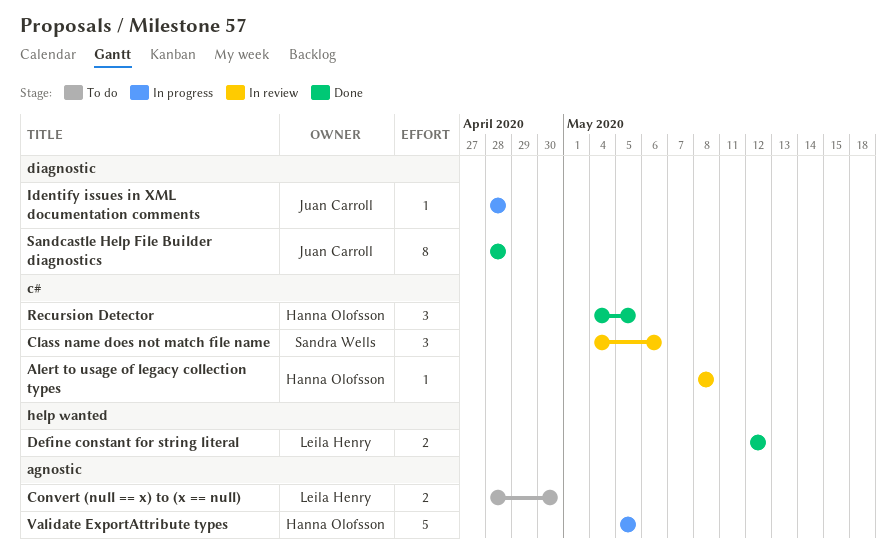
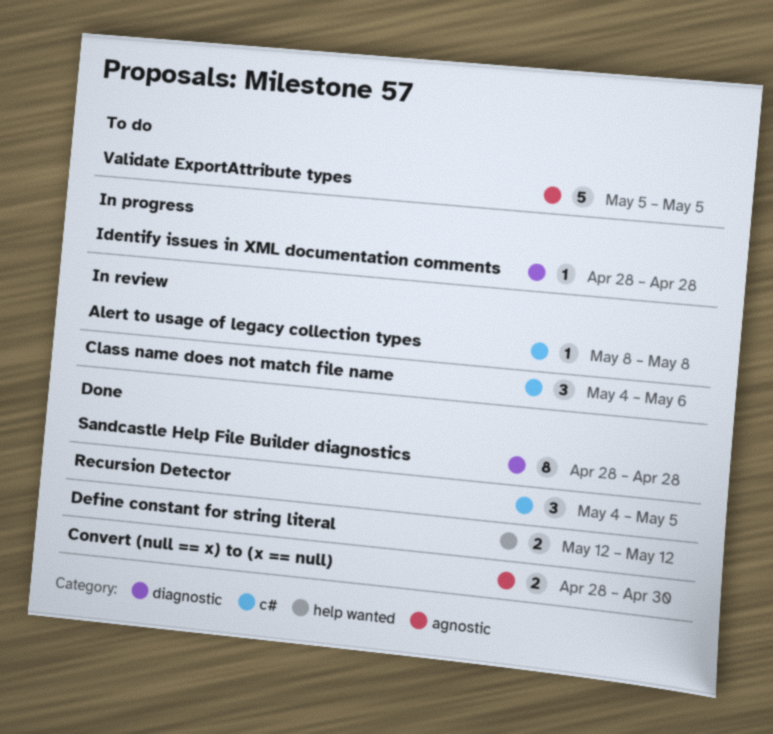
Convert (null == x) to (x == null), status: To do -> Done
Validate ExportAttribute types, status: In progress -> To do

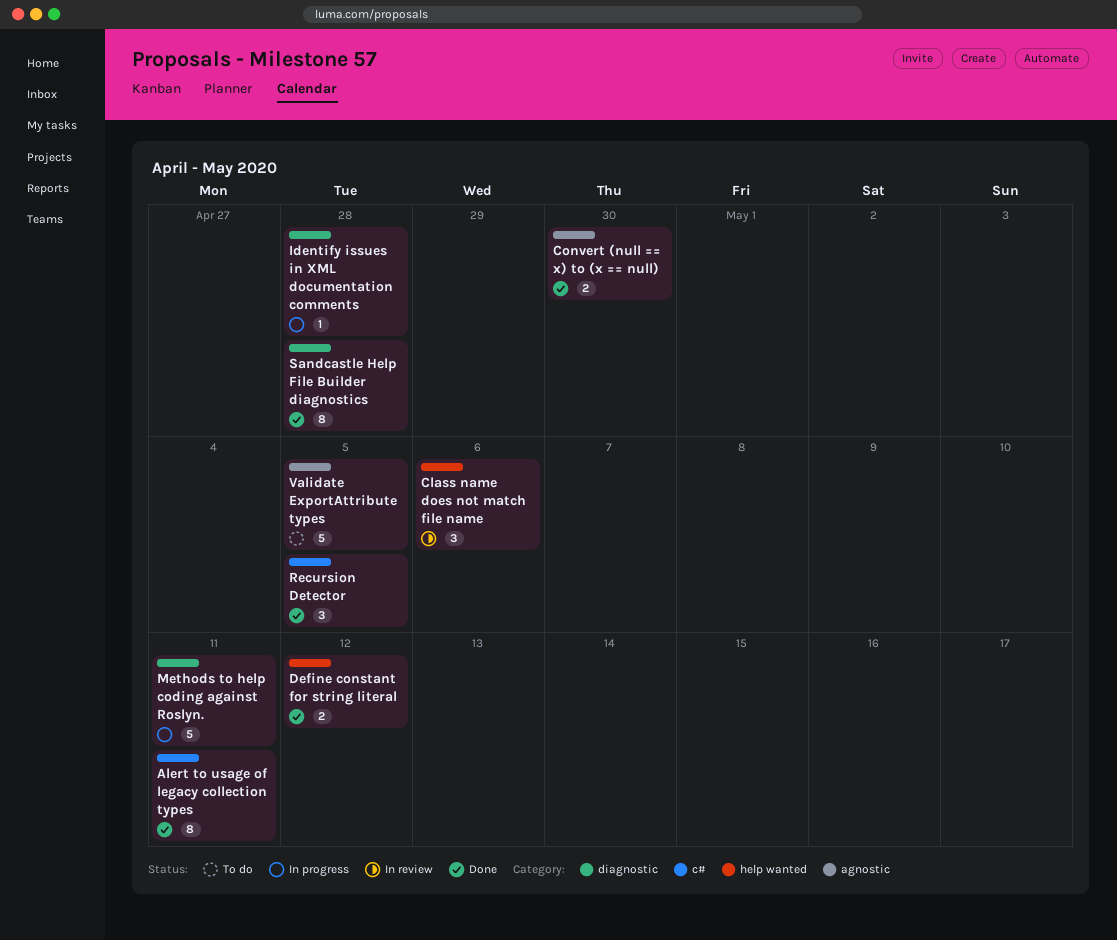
Alert to usage of legacy collection types, status: In review -> Done
Alert to usage of legacy collection types, estimate: 1 -> 8
Alert to usage of legacy collection types, due: May 8 -> May 11
Class name does not match file name, label: c# -> help wanted
Methods to help coding against Roslyn.: none -> present

